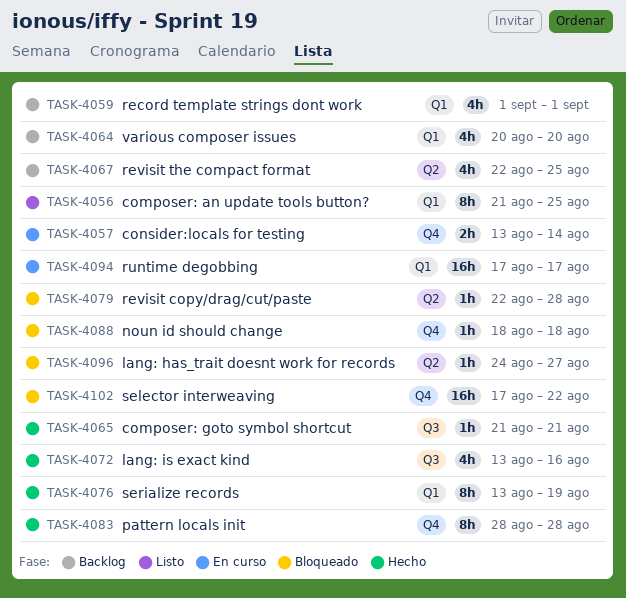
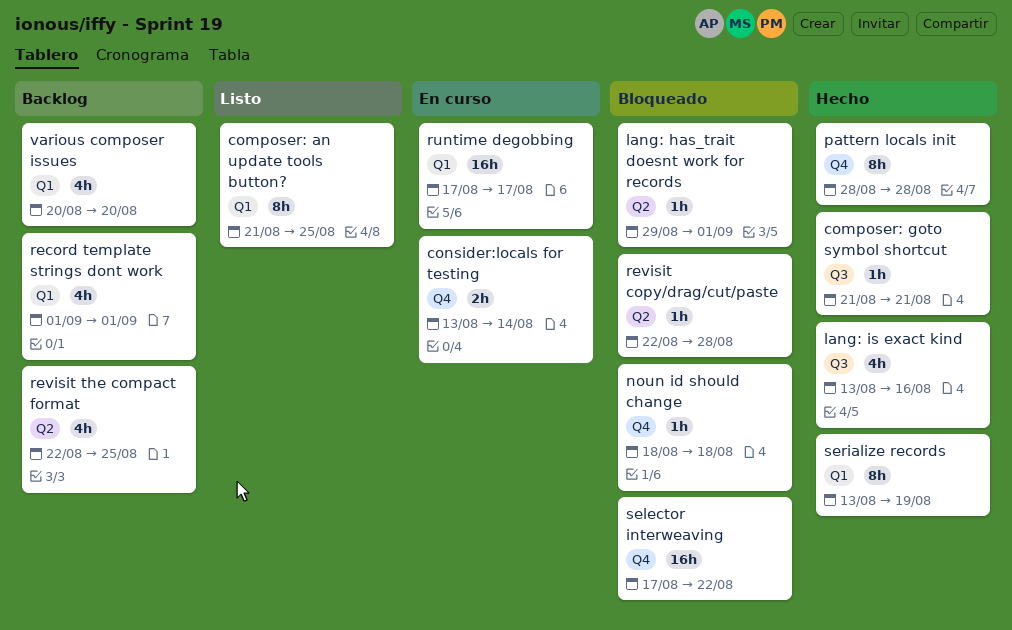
lang: has_trait doesnt work for records, start: Aug 24 -> Aug 29
lang: has_trait doesnt work for records, due: Aug 27 -> Sep 1

